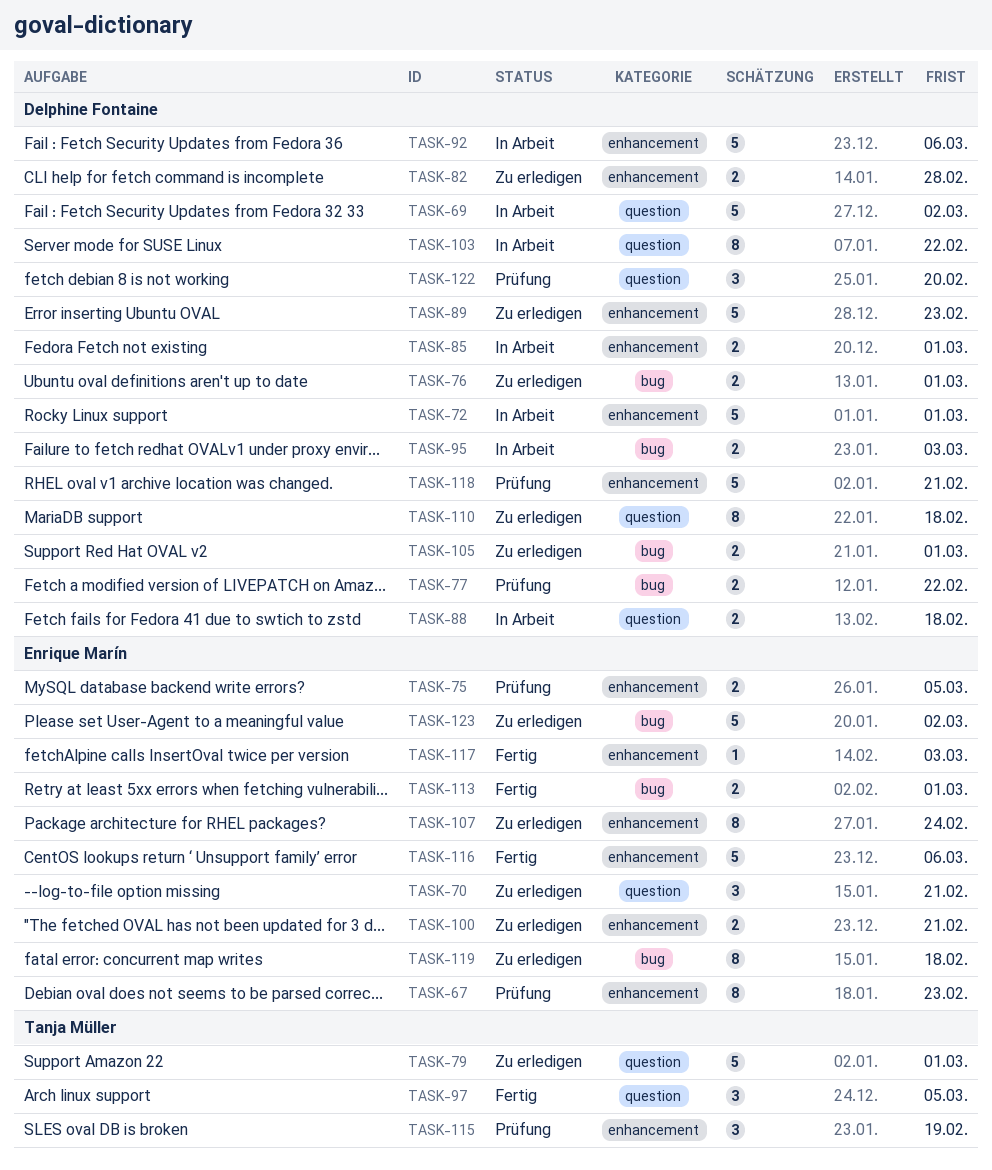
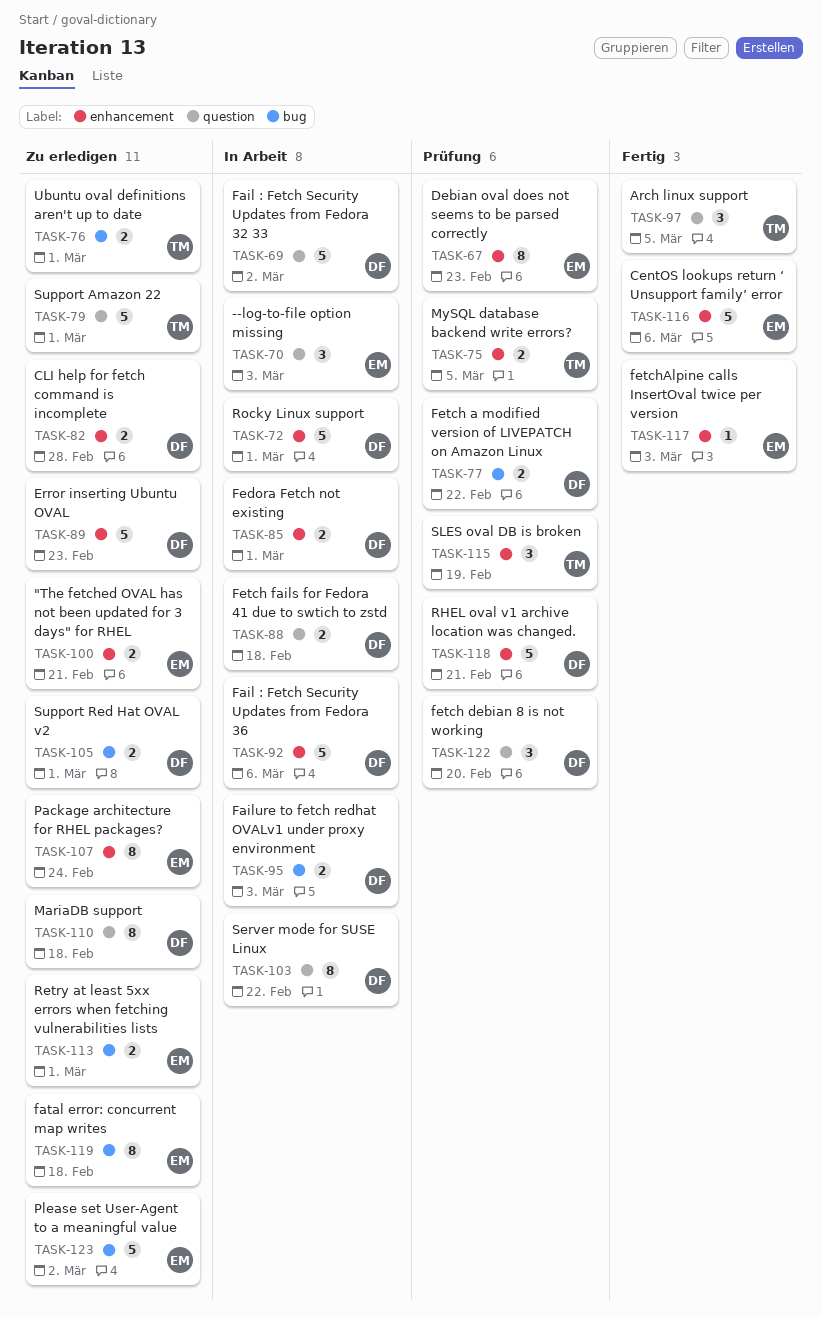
TASK-70, status: Zu erledigen -> In Arbeit
TASK-70, due: Feb 21 -> Mar 3
TASK-75, owner: Enrique Marín -> Tanja Müller
TASK-76, owner: Delphine Fontaine -> Tanja Müller
TASK-113, status: Fertig -> Zu erledigen

